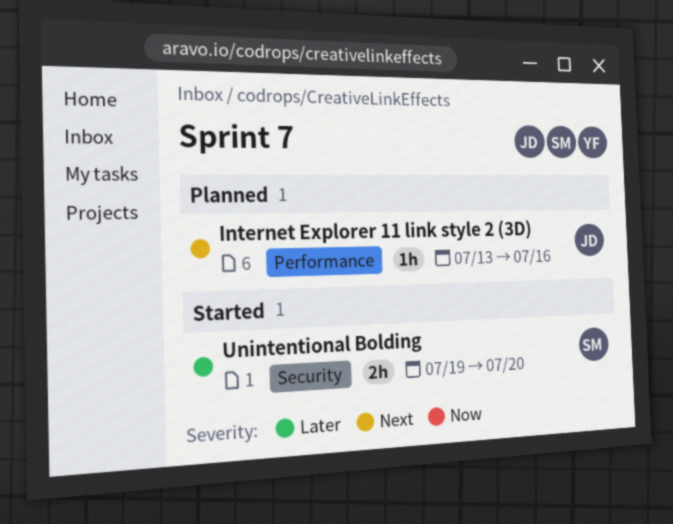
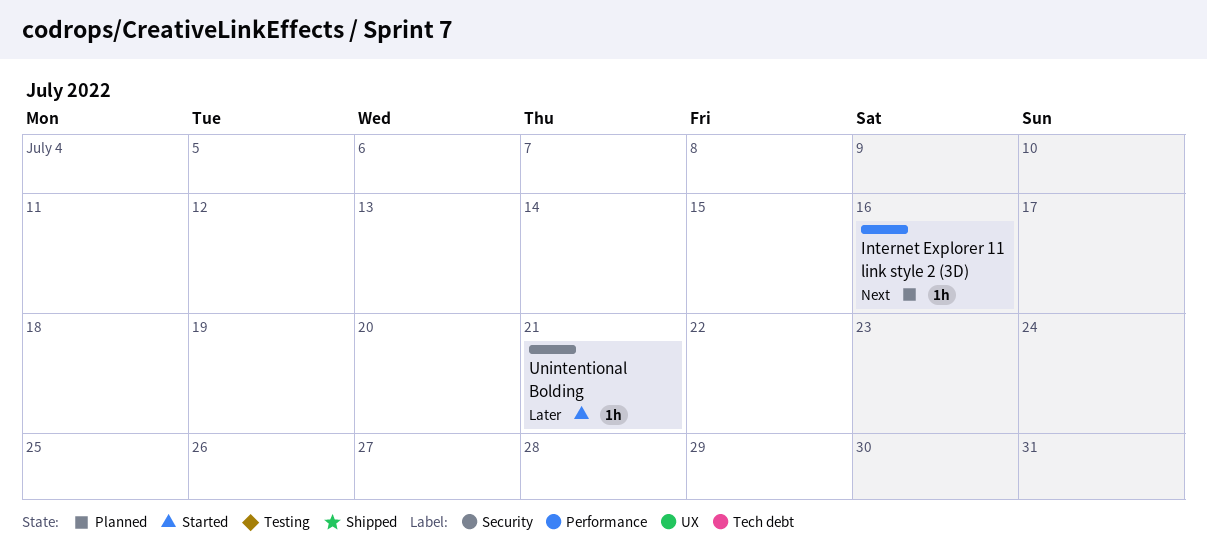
Unintentional Bolding, estimate: 2h -> 1h
Unintentional Bolding, due: Jul 20 -> Jul 21

